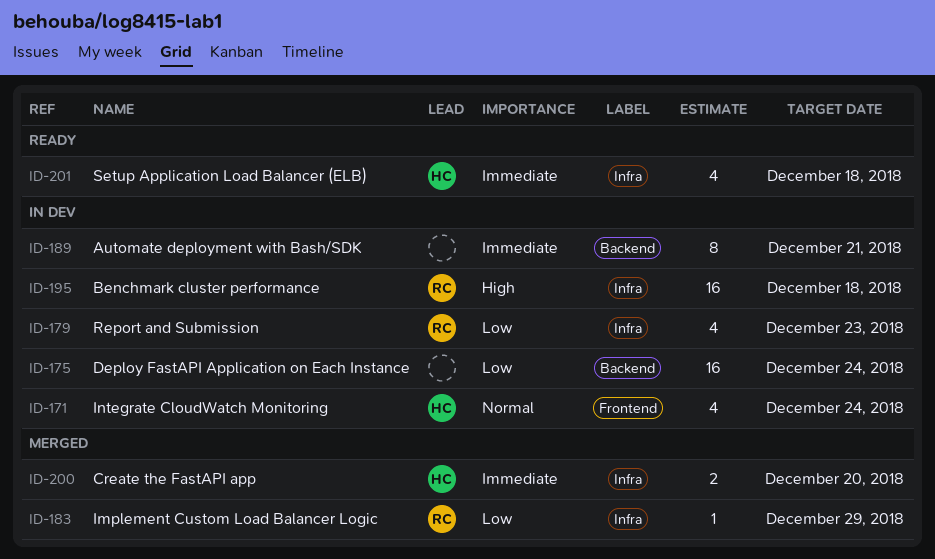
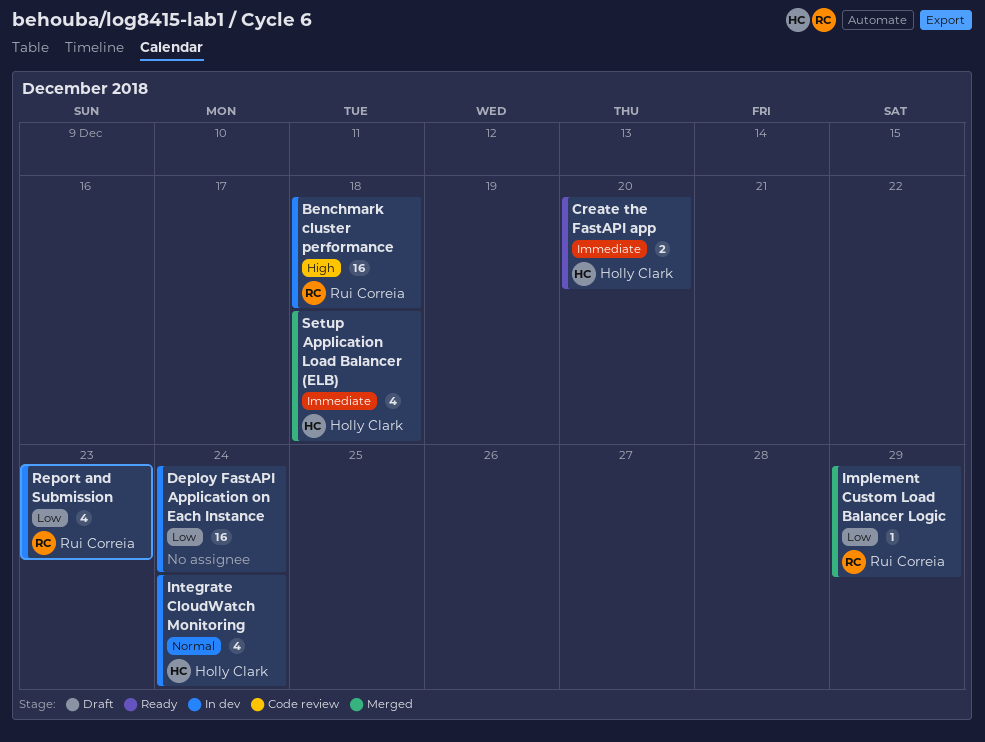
Automate deployment with Bash/SDK: present -> none
Create the FastAPI app, status: Merged -> Ready
Setup Application Load Balancer (ELB), status: Ready -> Merged

